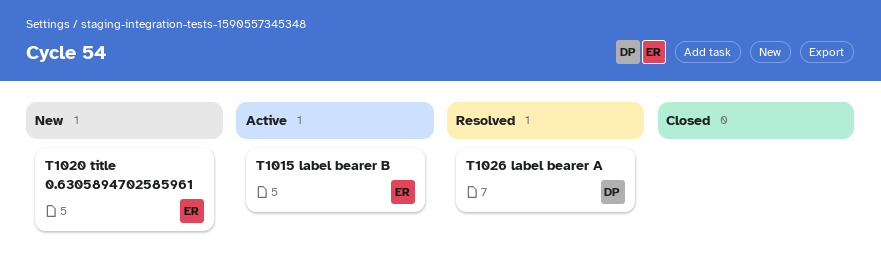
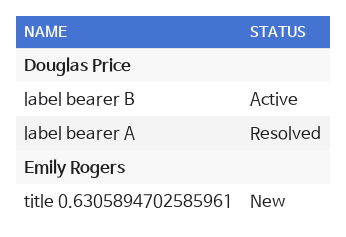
label bearer B, owner: Emily Rogers -> Douglas Price

